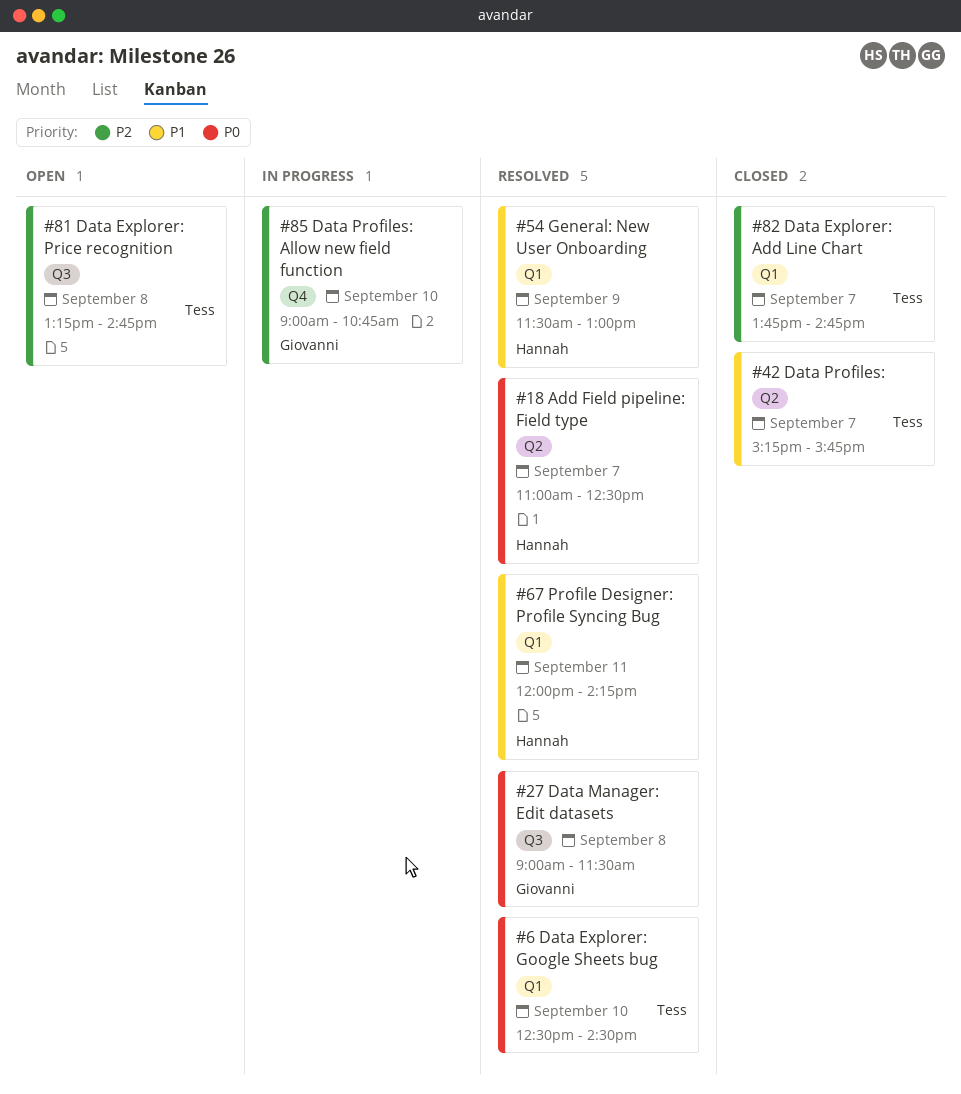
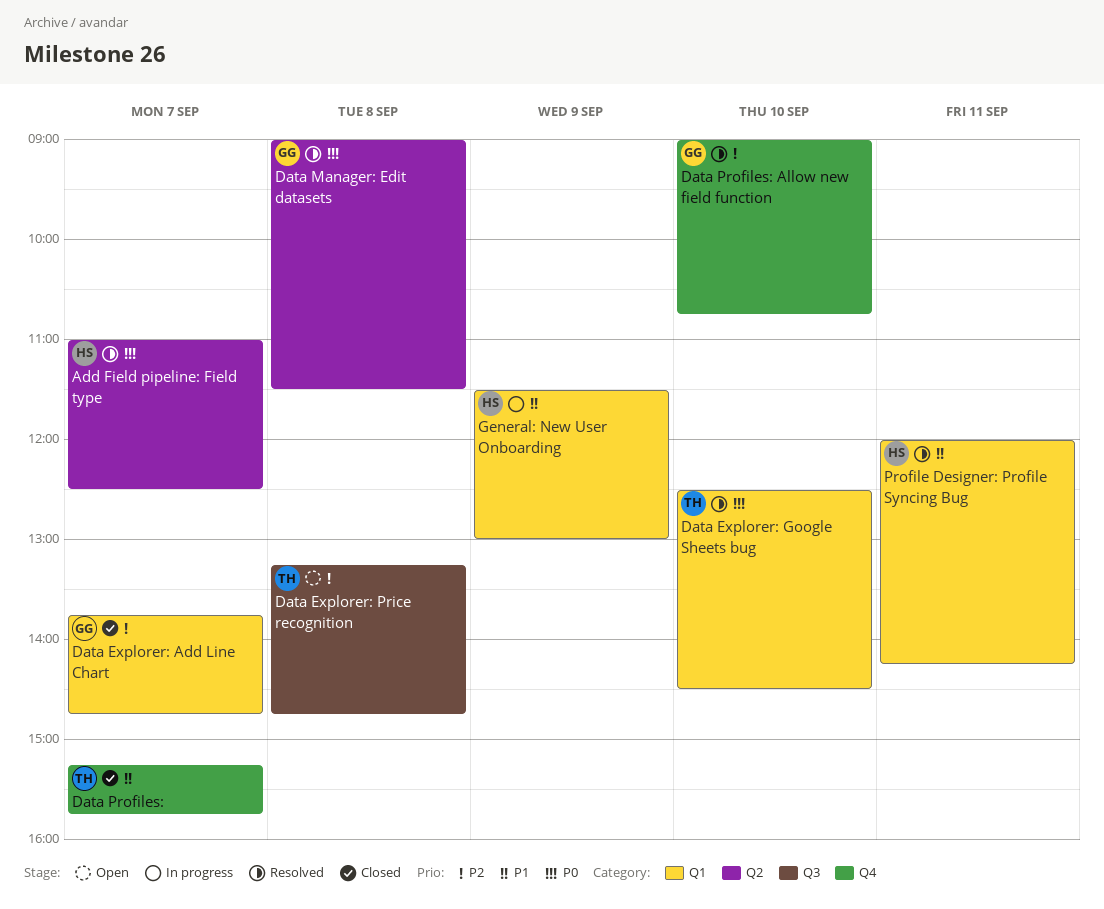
Data Explorer: Add Line Chart, owner: Tess -> Giovanni
Data Manager: Edit datasets, label: Q3 -> Q2
Data Profiles:, label: Q2 -> Q4
Data Profiles: Allow new field function, status: In progress -> Resolved
General: New User Onboarding, status: Resolved -> In progress

